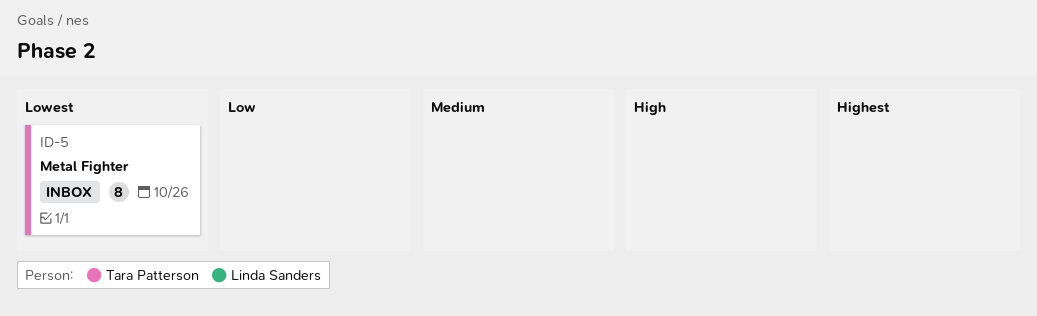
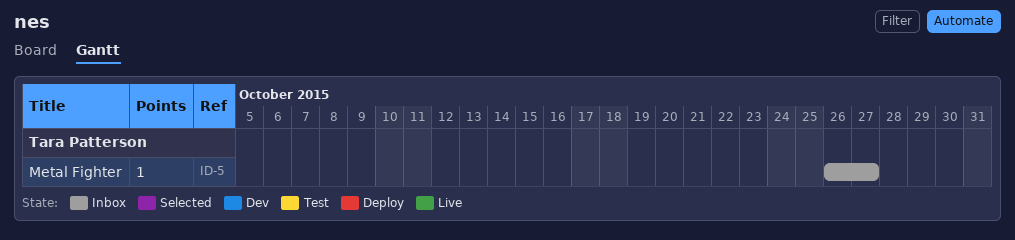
ID-5, estimate: 8 -> 1
ID-5, due: Oct 26 -> Oct 27

